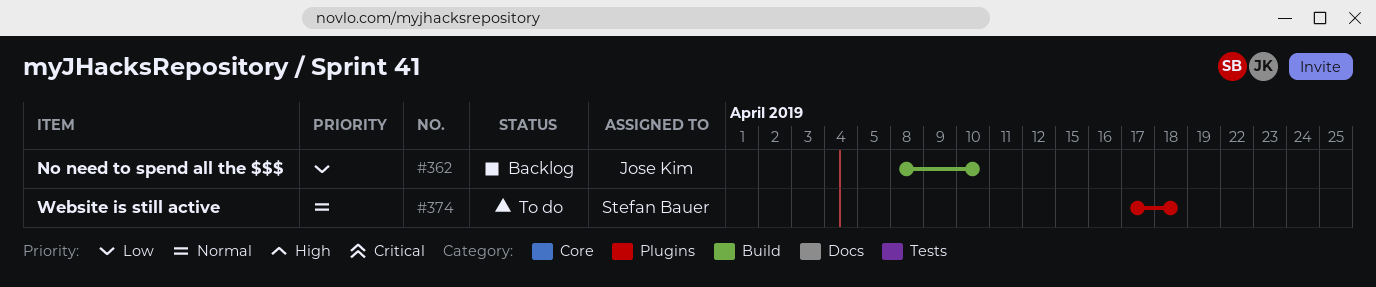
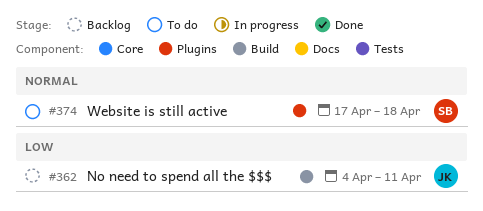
#362, start: Apr 8 -> Apr 4
#362, due: Apr 10 -> Apr 11

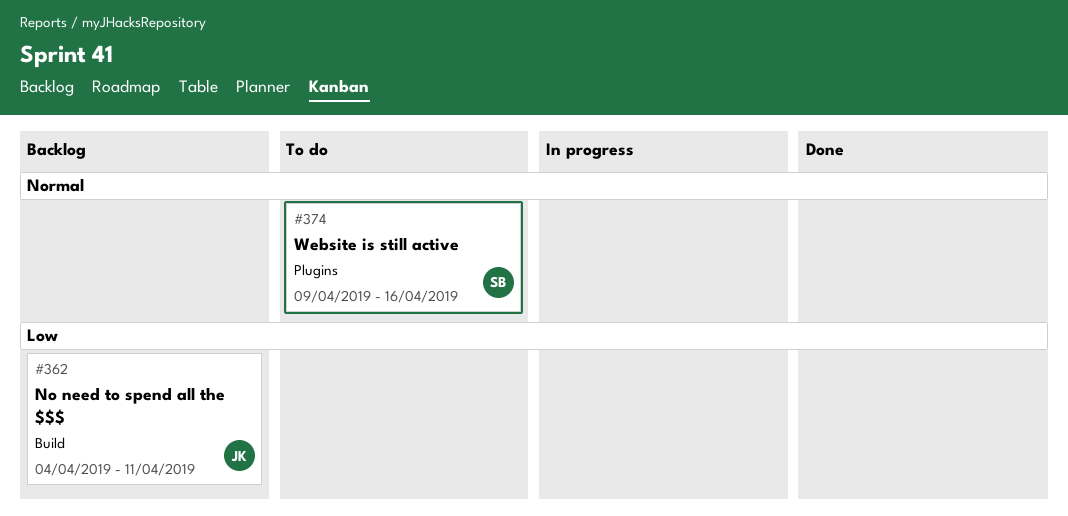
#374, start: Apr 17 -> Apr 9
#374, due: Apr 18 -> Apr 16

